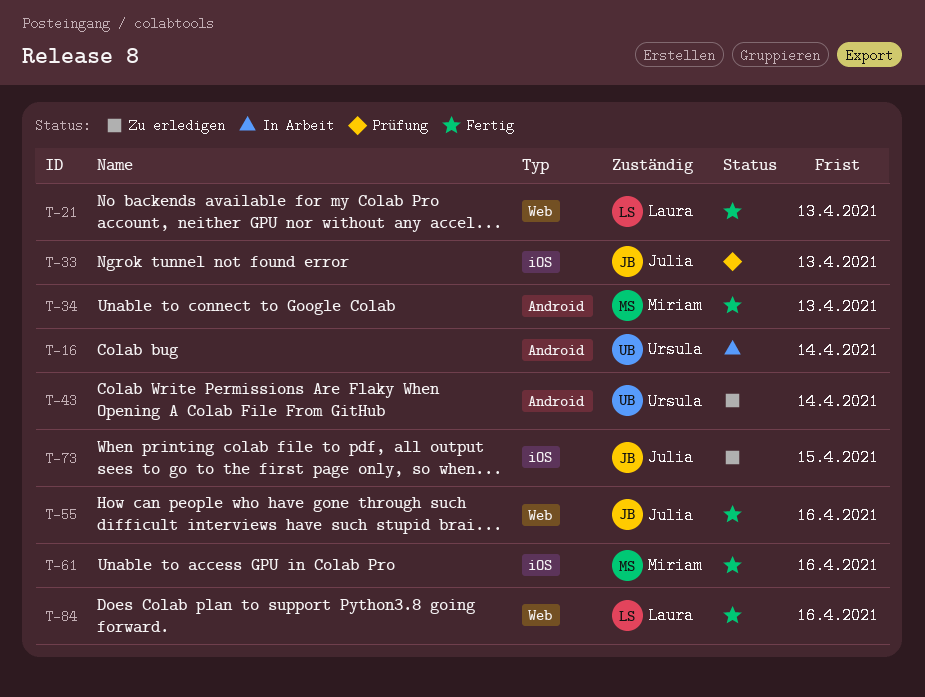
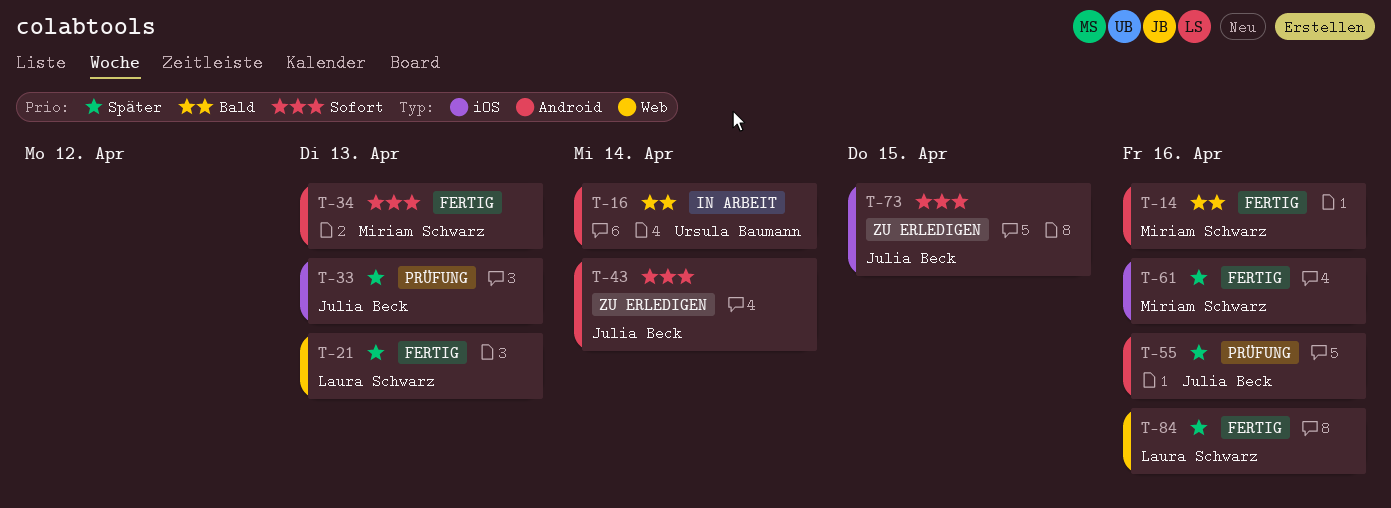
T-14: none -> present
T-43, owner: Ursula Baumann -> Julia Beck
T-55, status: Fertig -> Prüfung
T-55, label: Web -> Android

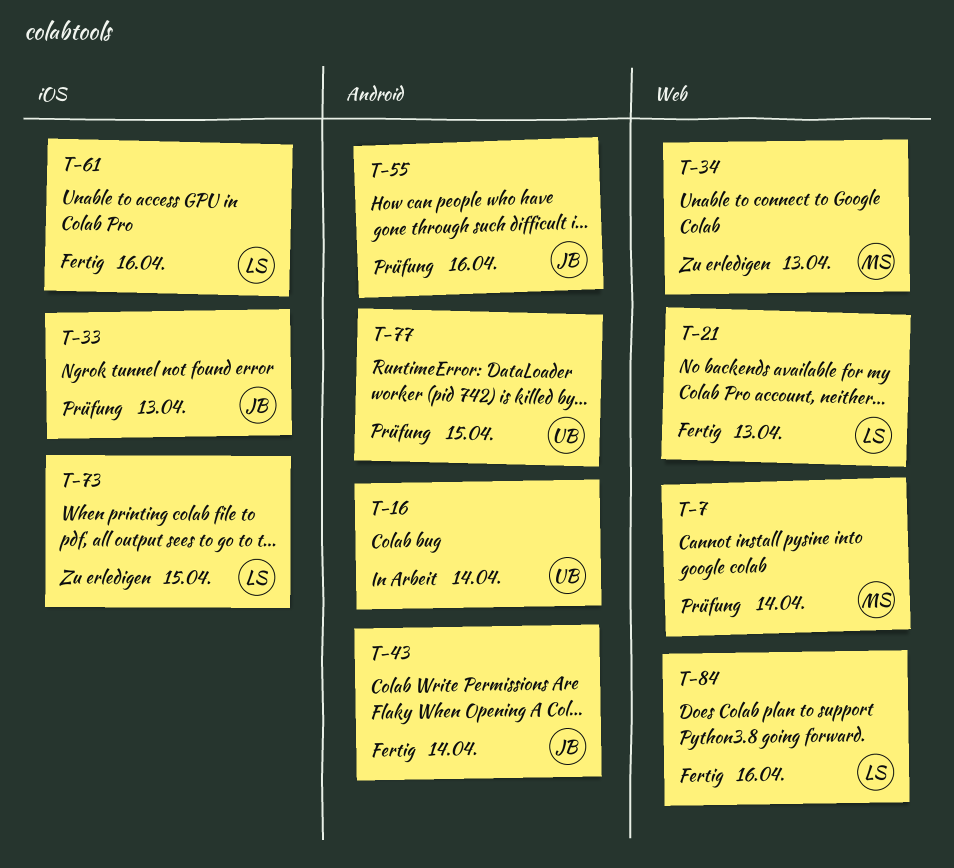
T-7: none -> present
T-14: present -> none
T-34, status: Fertig -> Zu erledigen
T-34, label: Android -> Web
T-43, status: Zu erledigen -> Fertig
T-61, owner: Miriam Schwarz -> Laura Schwarz
T-73, owner: Julia Beck -> Laura Schwarz
T-77: none -> present

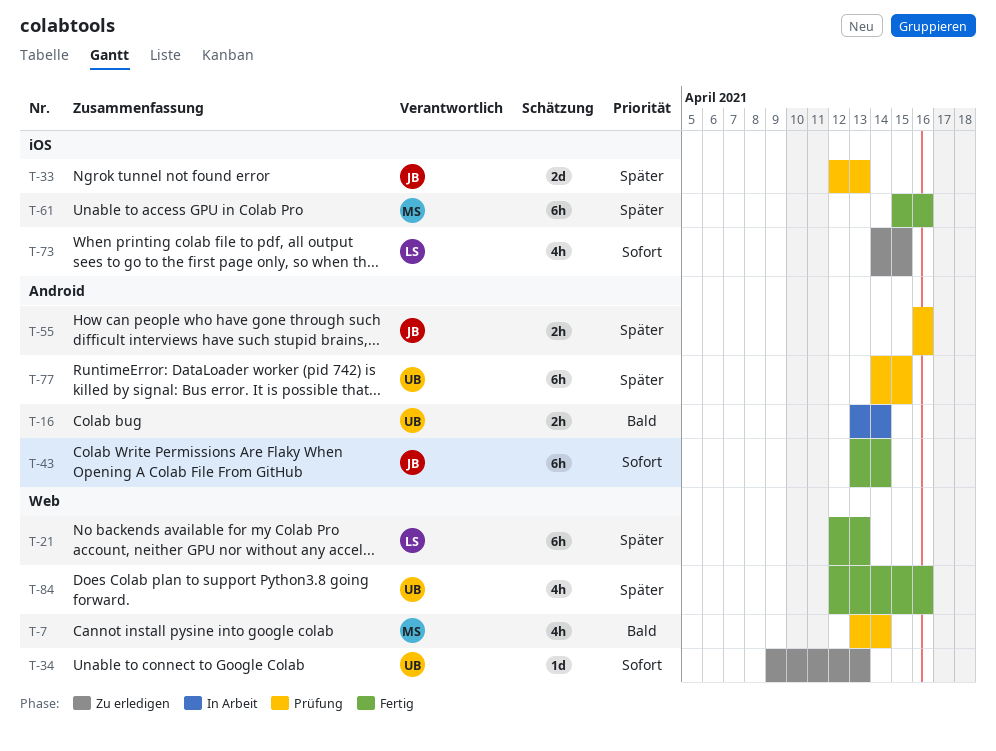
T-34, owner: MS -> UB
T-61, owner: LS -> MS
T-84, owner: LS -> UB

